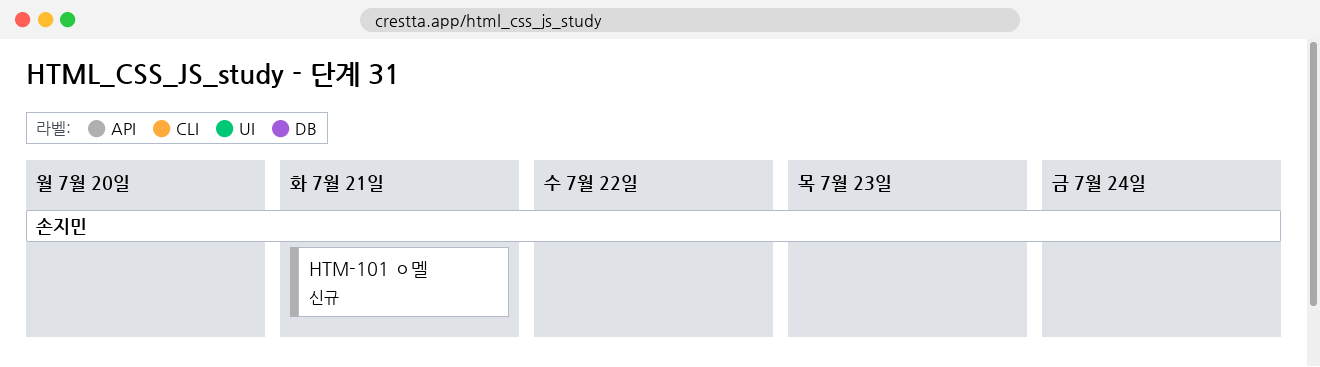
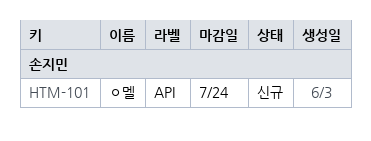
HTM-101, due: Jul 21 -> Jul 24

